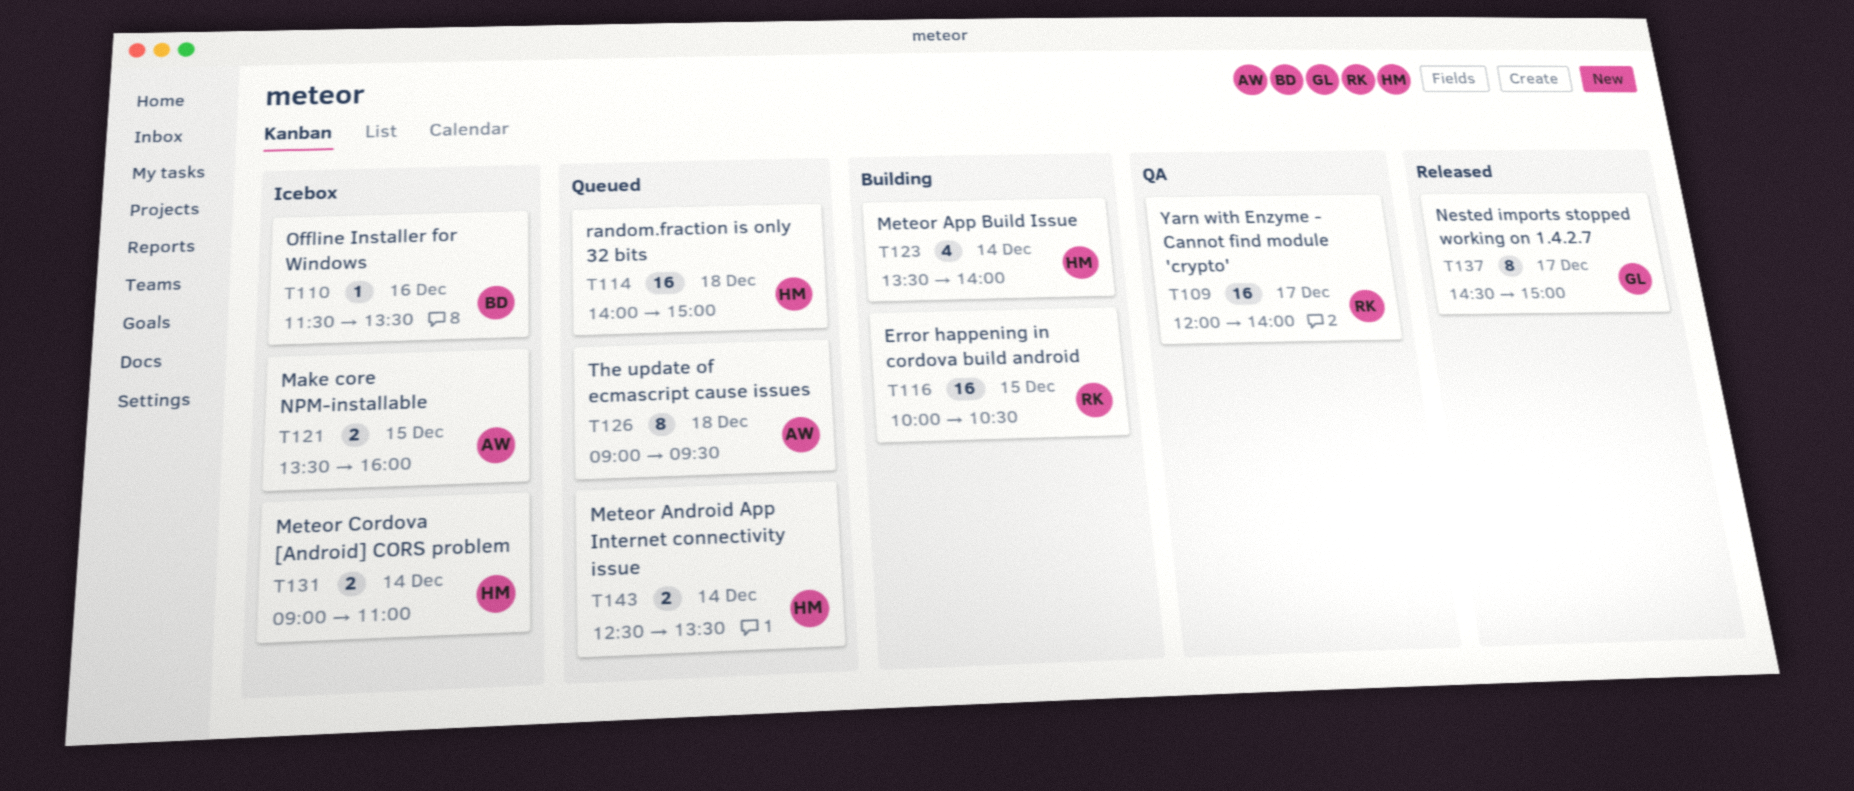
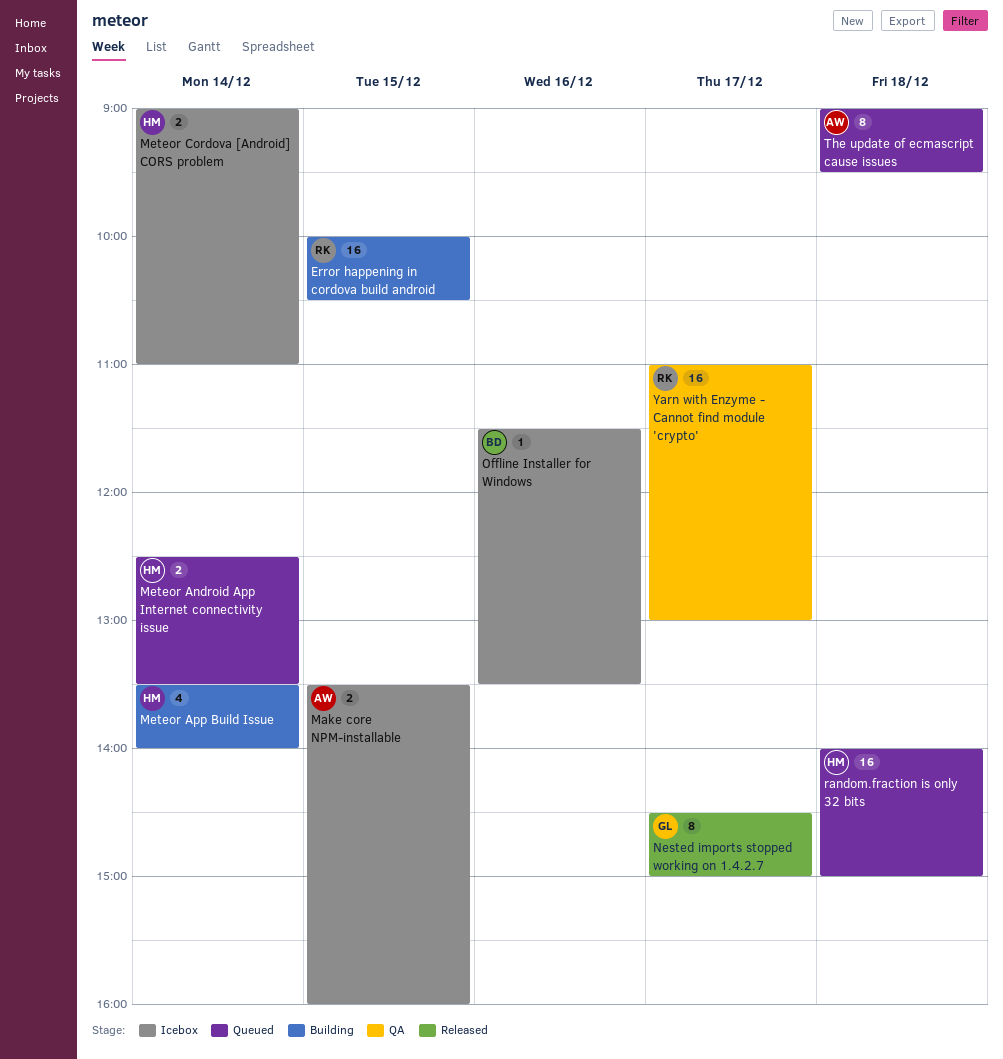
Yarn with Enzyme - Cannot find module 'crypto', begins: 12:00 -> 11:00
Yarn with Enzyme - Cannot find module 'crypto', ends: 14:00 -> 13:00

